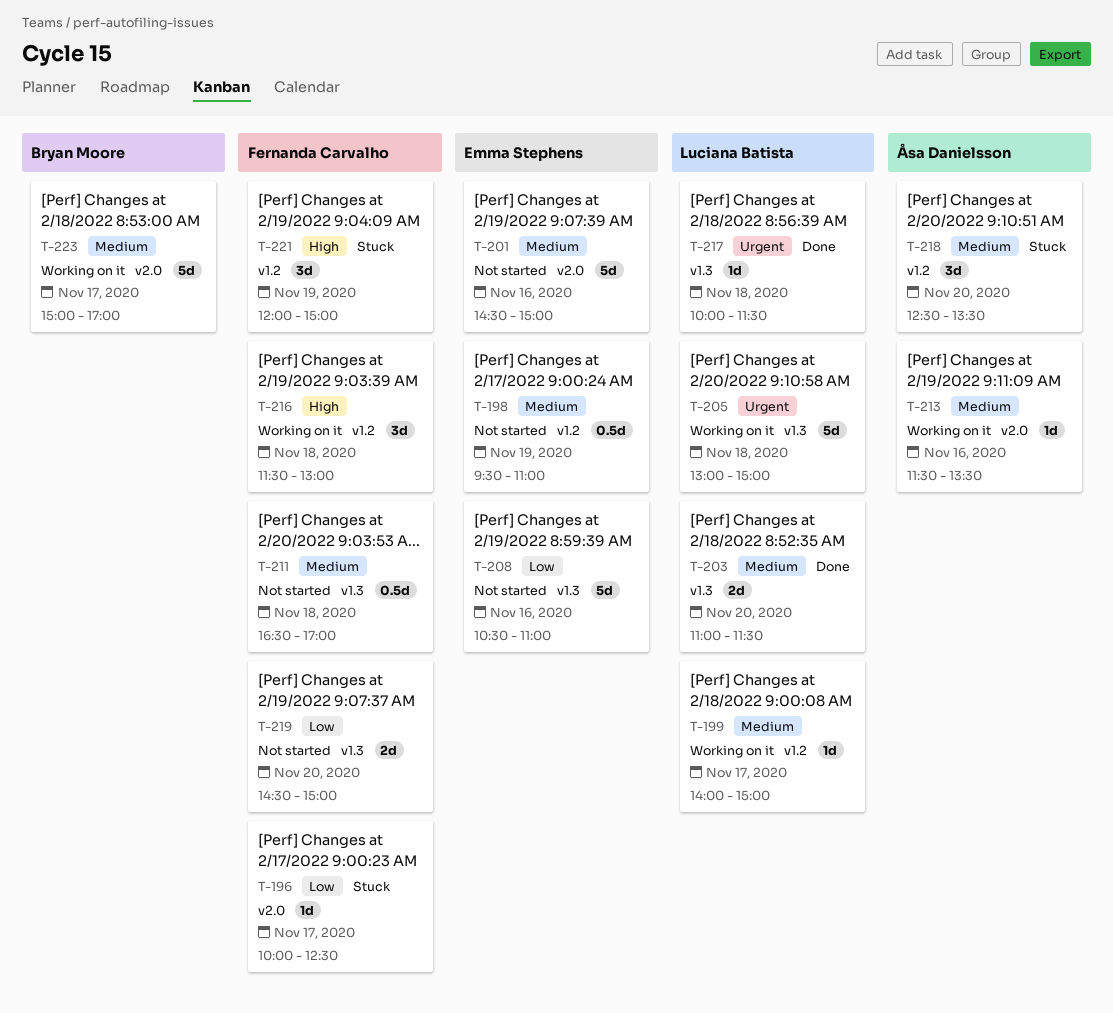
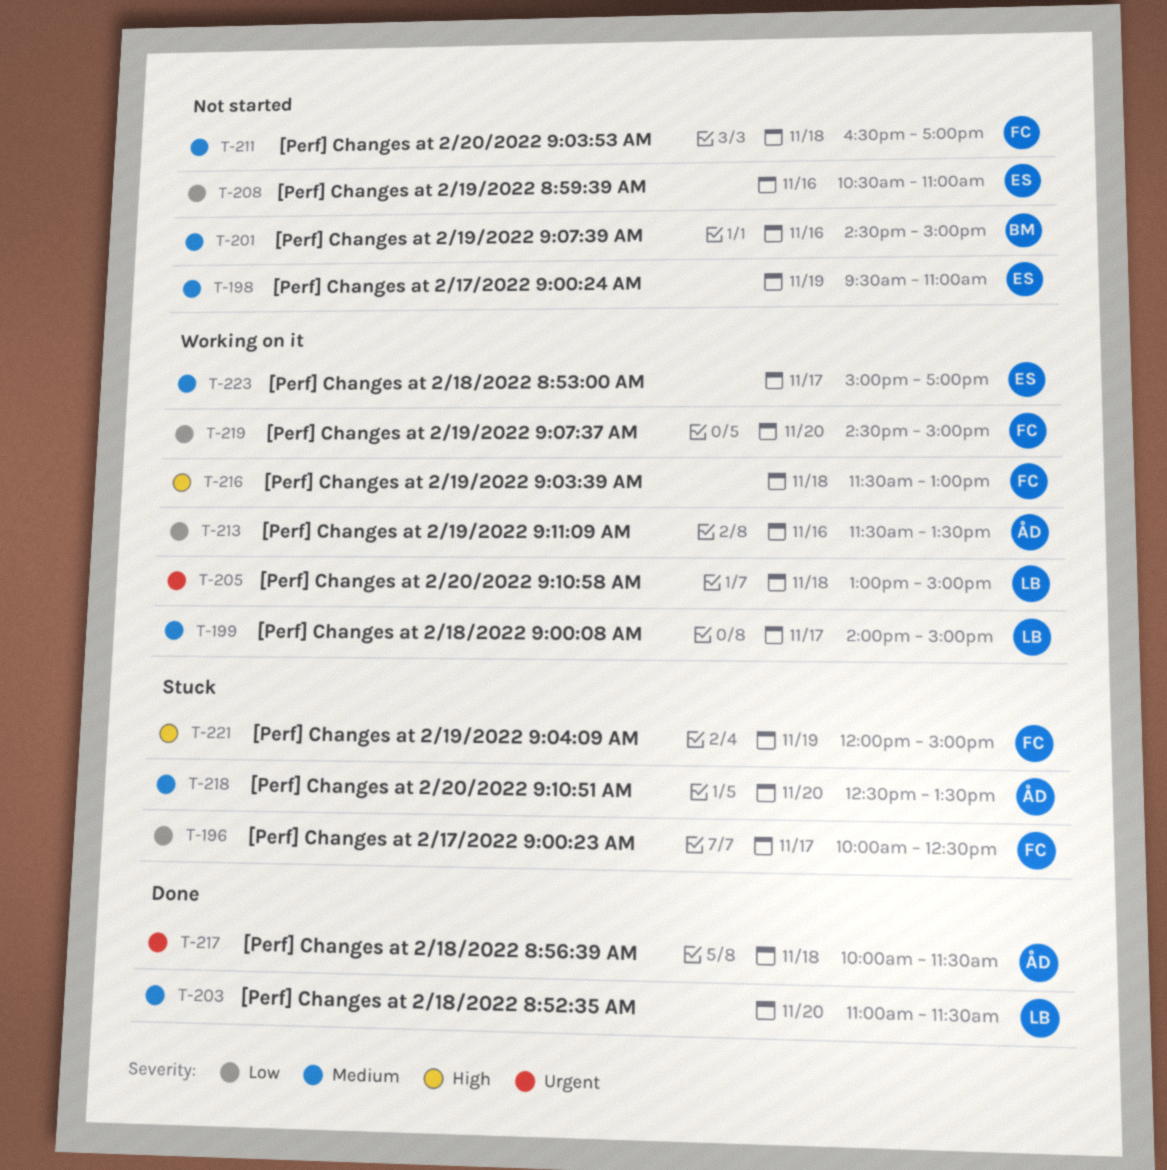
T-201, owner: Emma Stephens -> Bryan Moore
T-213, priority: Medium -> Low
T-217, owner: Luciana Batista -> Åsa Danielsson
T-219, status: Not started -> Working on it
T-223, owner: Bryan Moore -> Emma Stephens

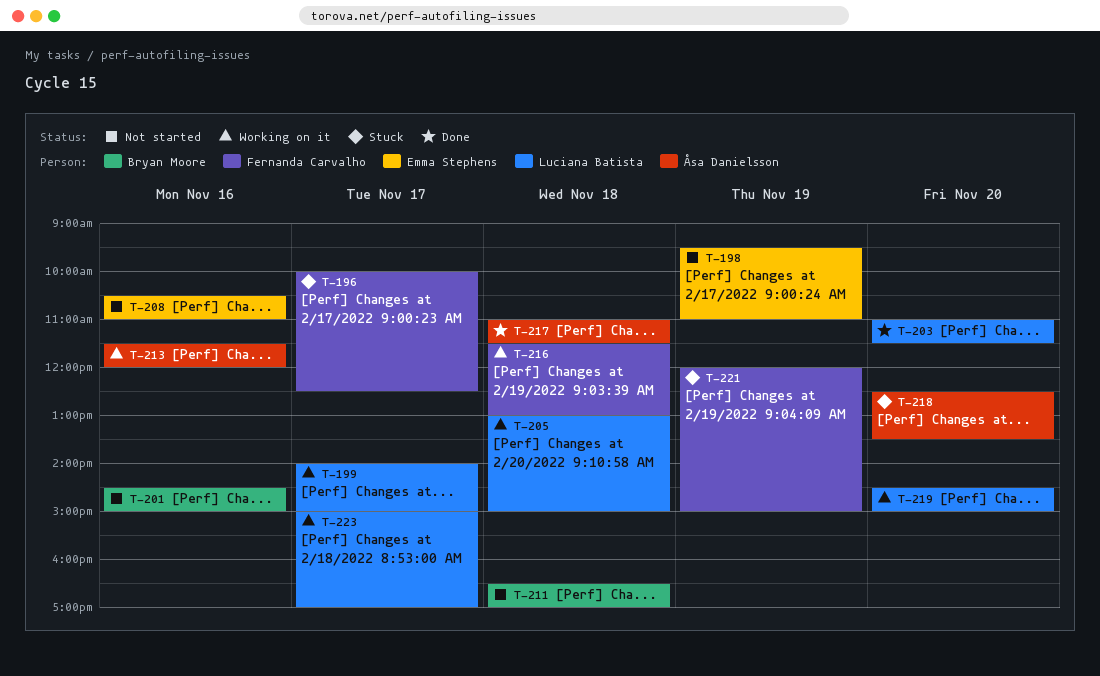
T-211, owner: Fernanda Carvalho -> Bryan Moore
T-213, ends: 13:30 -> 12:00
T-217, begins: 10:00 -> 11:00
T-219, owner: Fernanda Carvalho -> Luciana Batista
T-223, owner: Emma Stephens -> Luciana Batista

